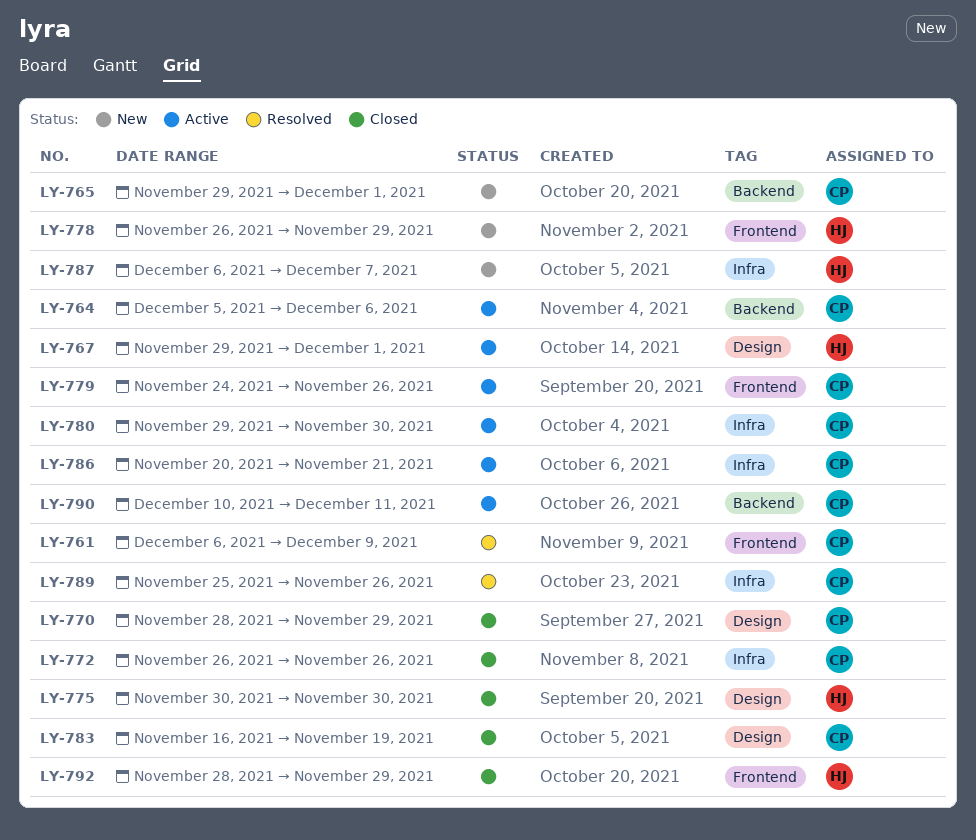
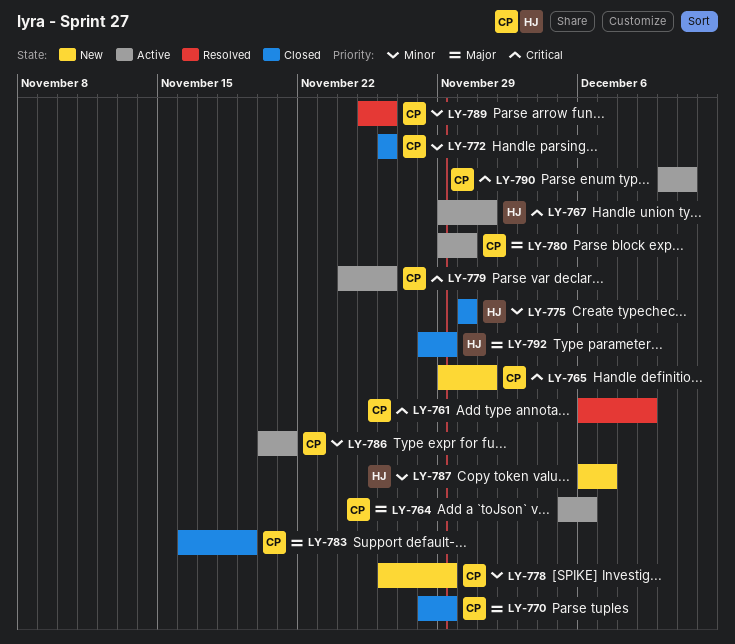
LY-778, owner: HJ -> CP

